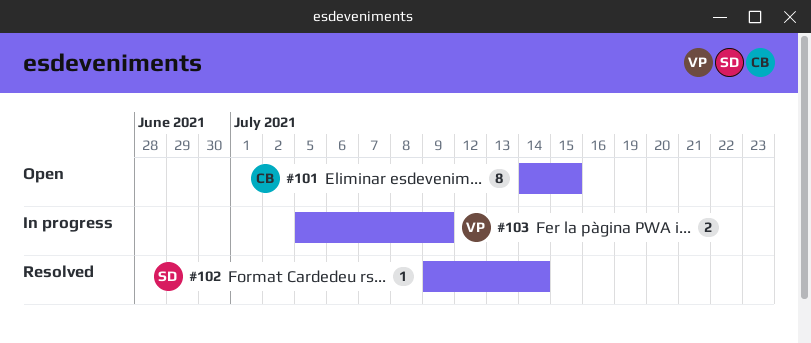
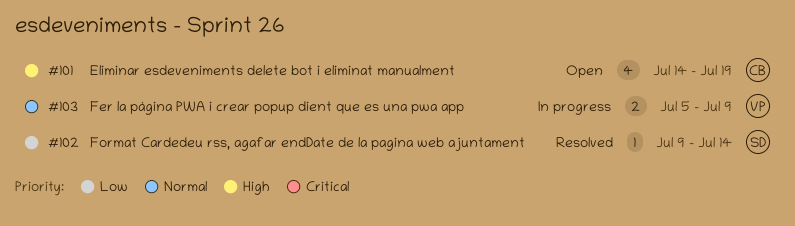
#101, estimate: 8 -> 4
#101, due: Jul 15 -> Jul 19

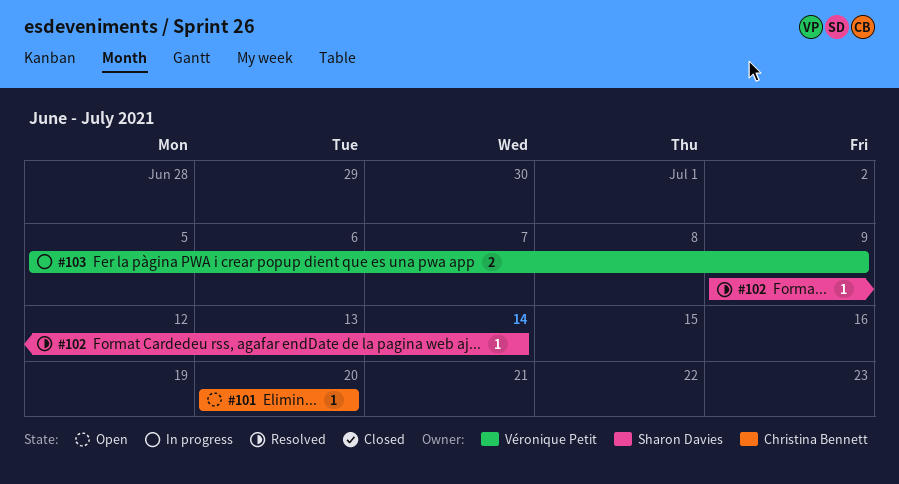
#101, estimate: 4 -> 1
#101, start: Jul 14 -> Jul 20
#101, due: Jul 19 -> Jul 20

